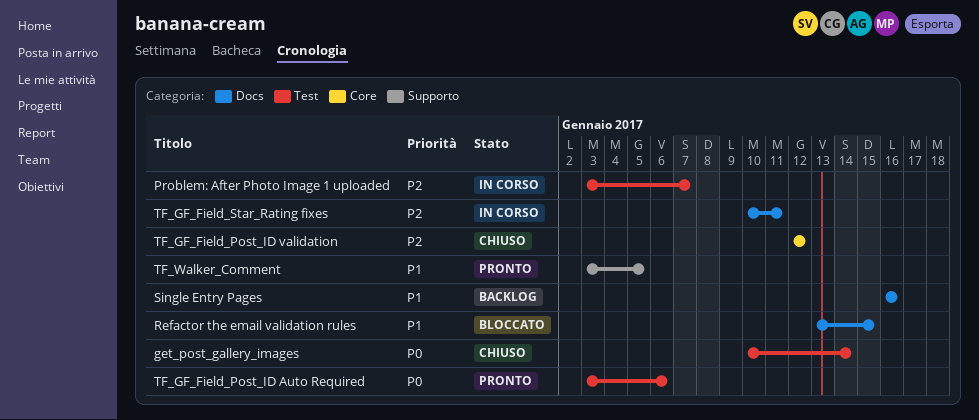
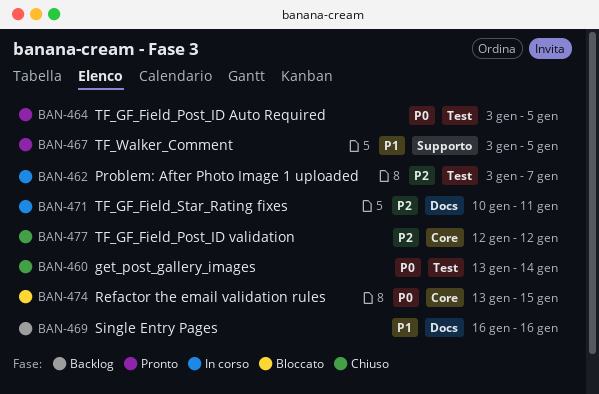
get_post_gallery_images, start: Jan 10 -> Jan 13
Refactor the email validation rules, priority: P1 -> P0
Refactor the email validation rules, label: Docs -> Core
TF_GF_Field_Post_ID Auto Required, due: Jan 6 -> Jan 5

